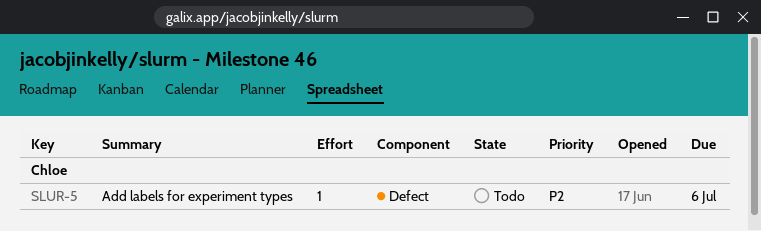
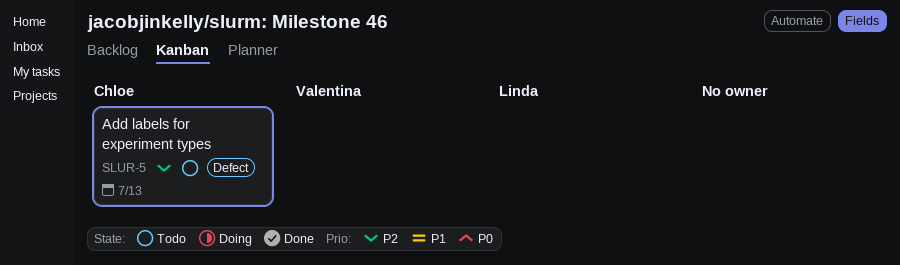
SLUR-5, due: Jul 6 -> Jul 13

